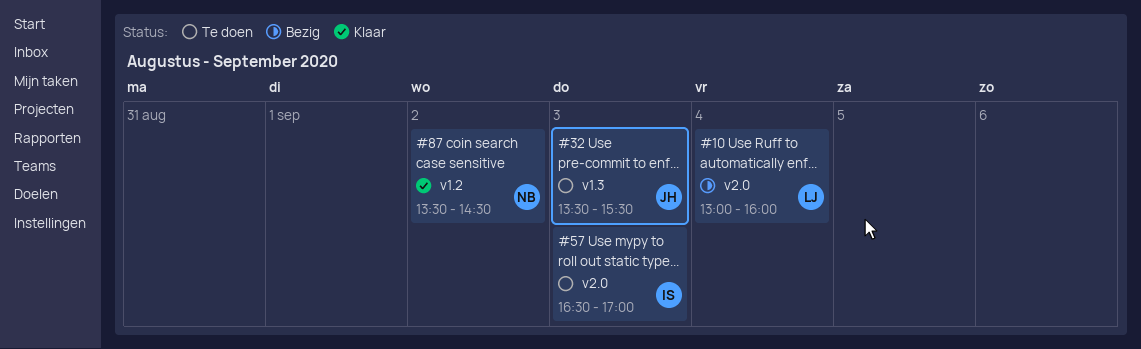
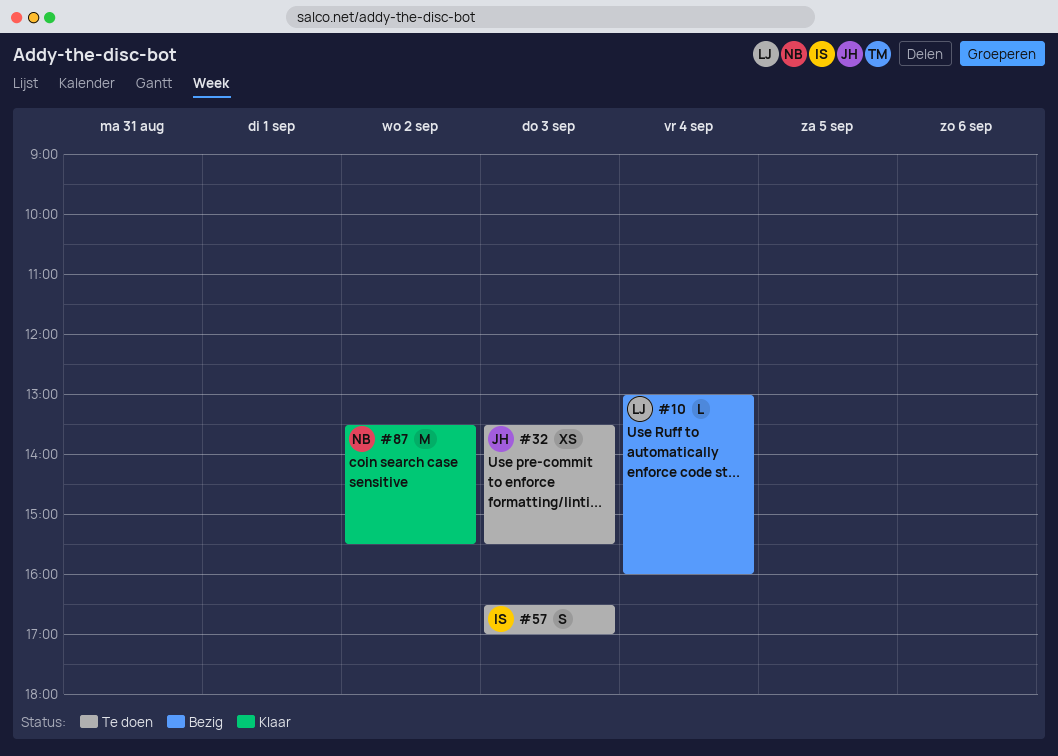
#87, ends: 14:30 -> 15:30

